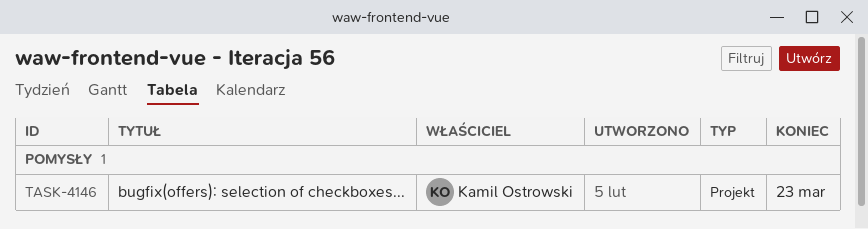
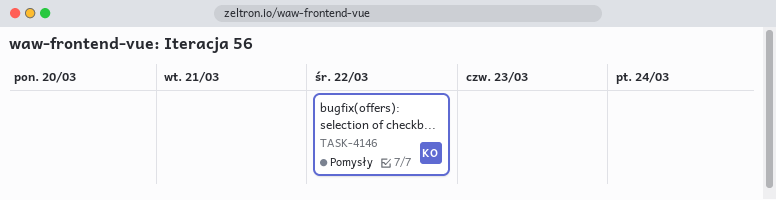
TASK-4146, due: Mar 23 -> Mar 22

